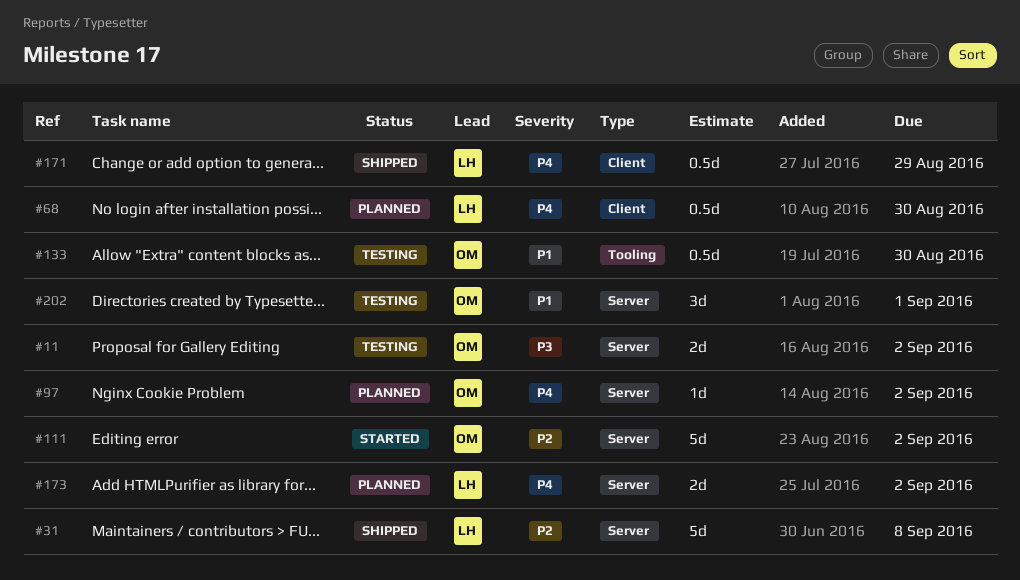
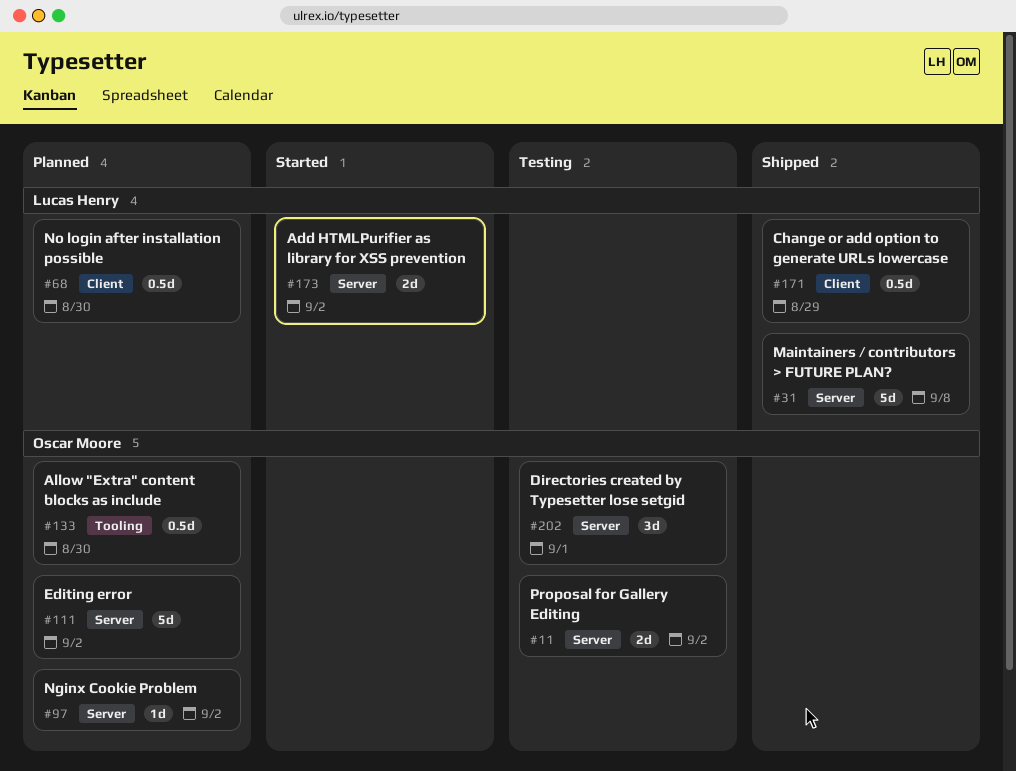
#111, status: Started -> Planned
#133, status: Testing -> Planned
#173, status: Planned -> Started

